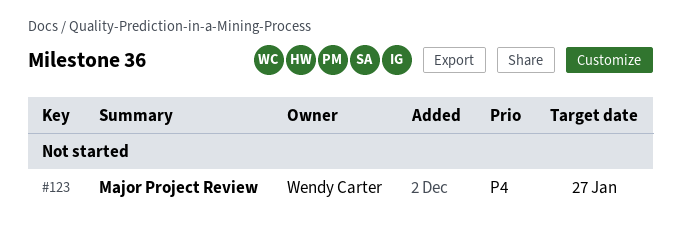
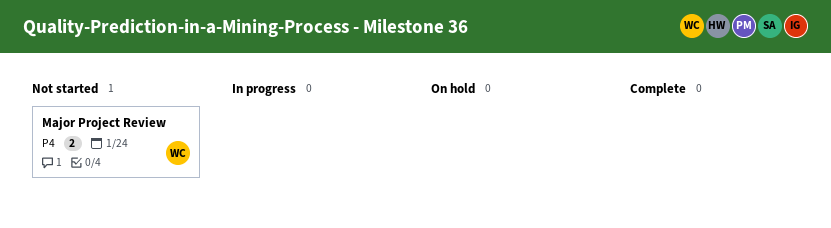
Major Project Review, due: Jan 27 -> Jan 24

